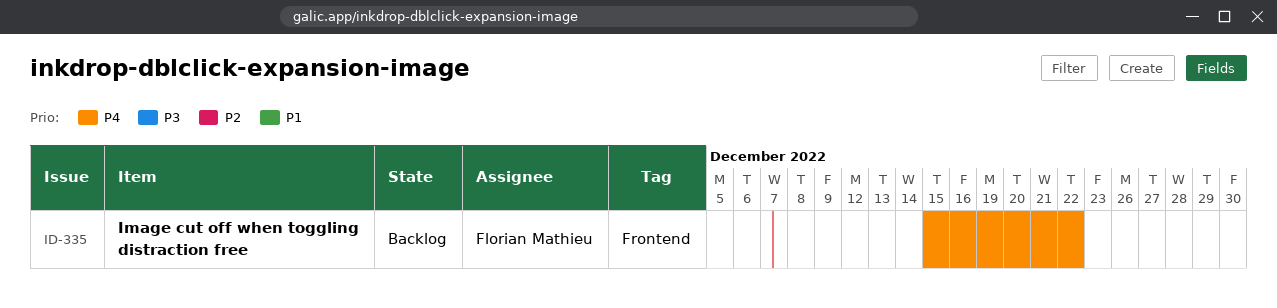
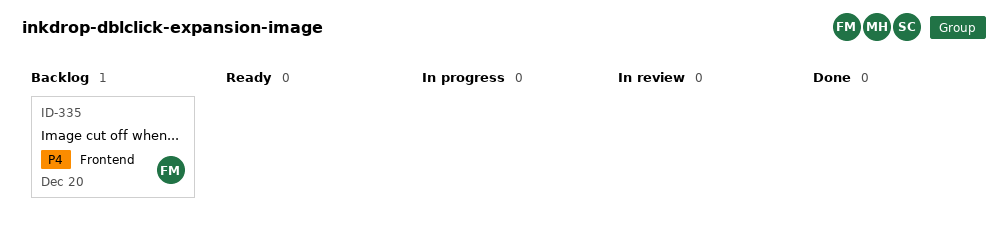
ID-335, due: Dec 22 -> Dec 20

